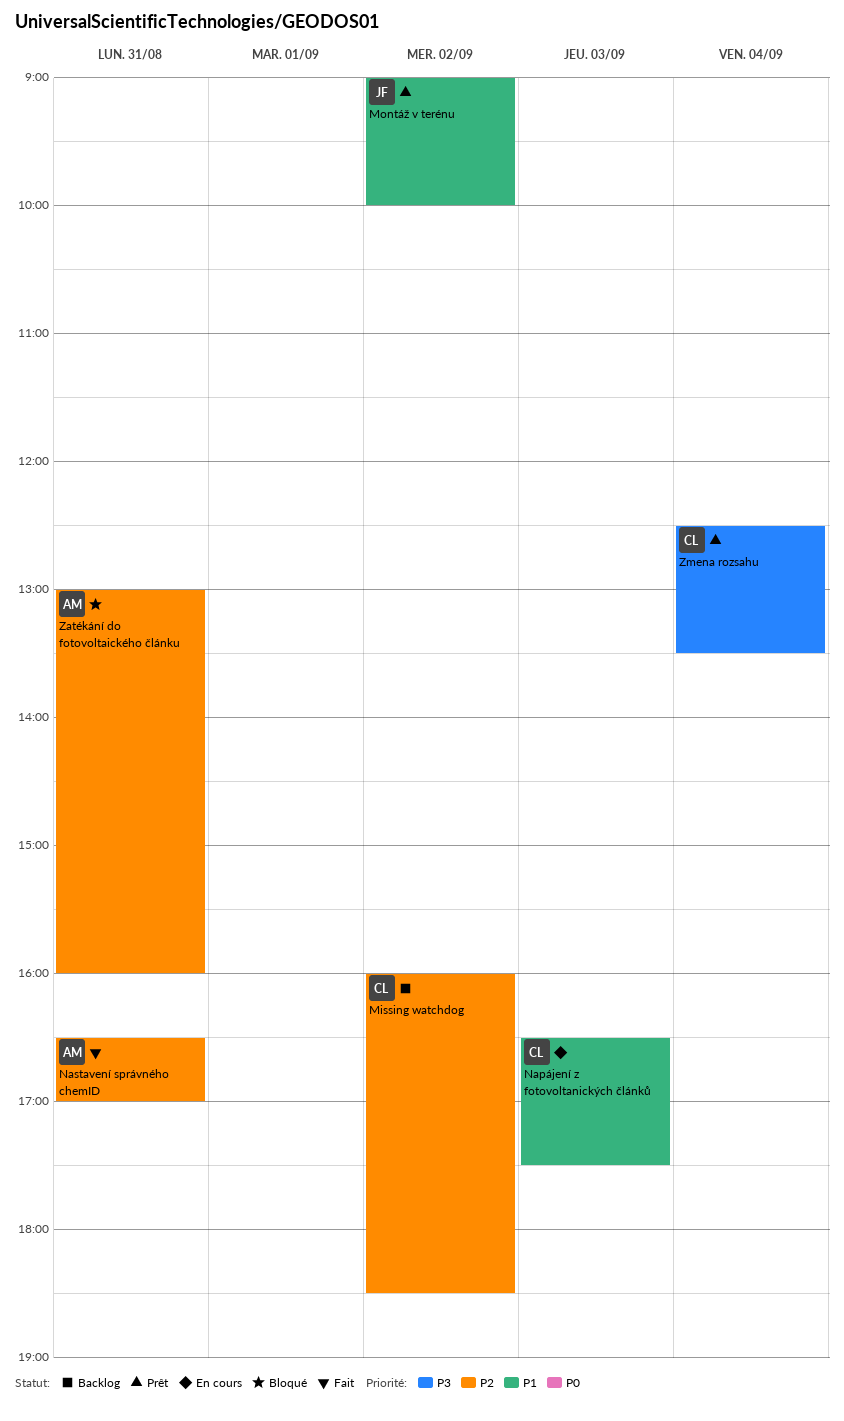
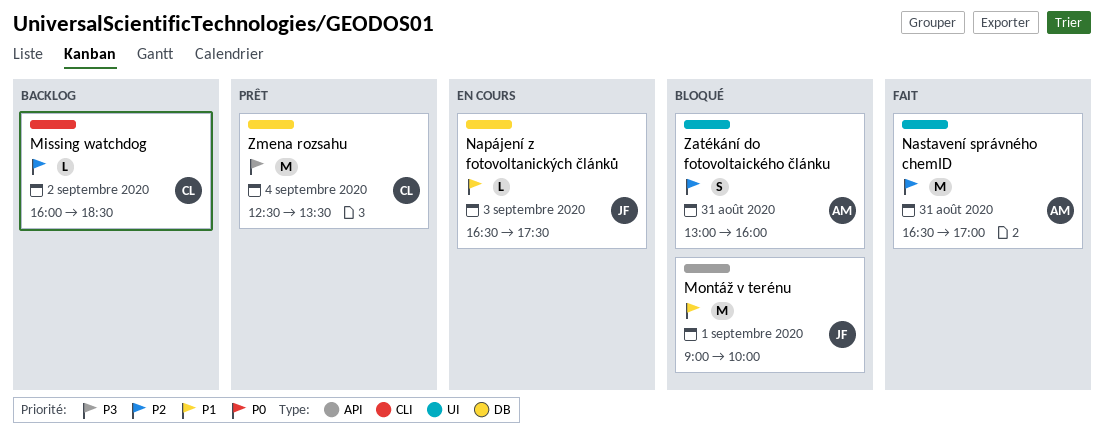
Montáž v terénu, status: Prêt -> Bloqué
Montáž v terénu, day: Sep 2 -> Sep 1
Napájení z fotovoltanických článků, owner: CL -> JF

